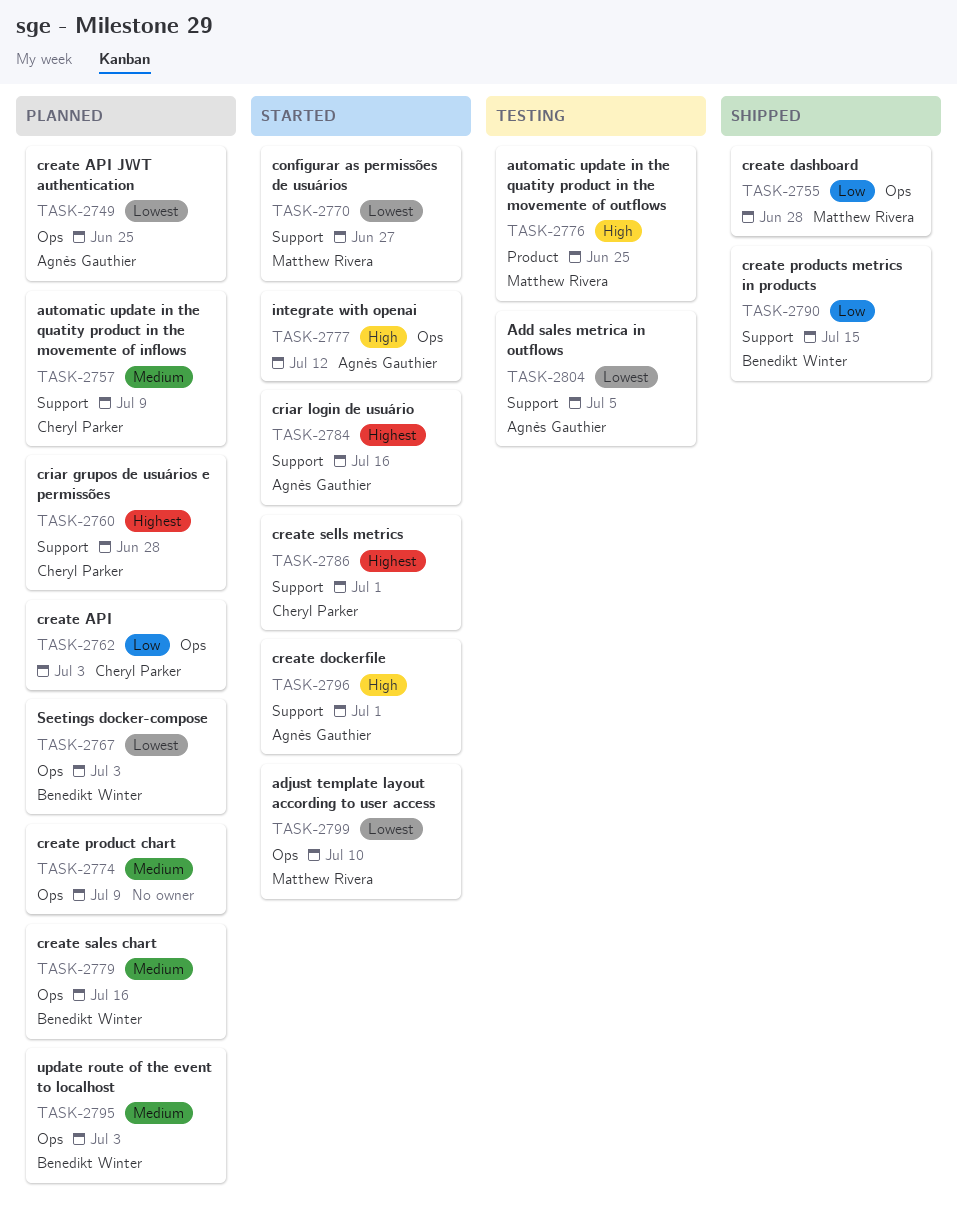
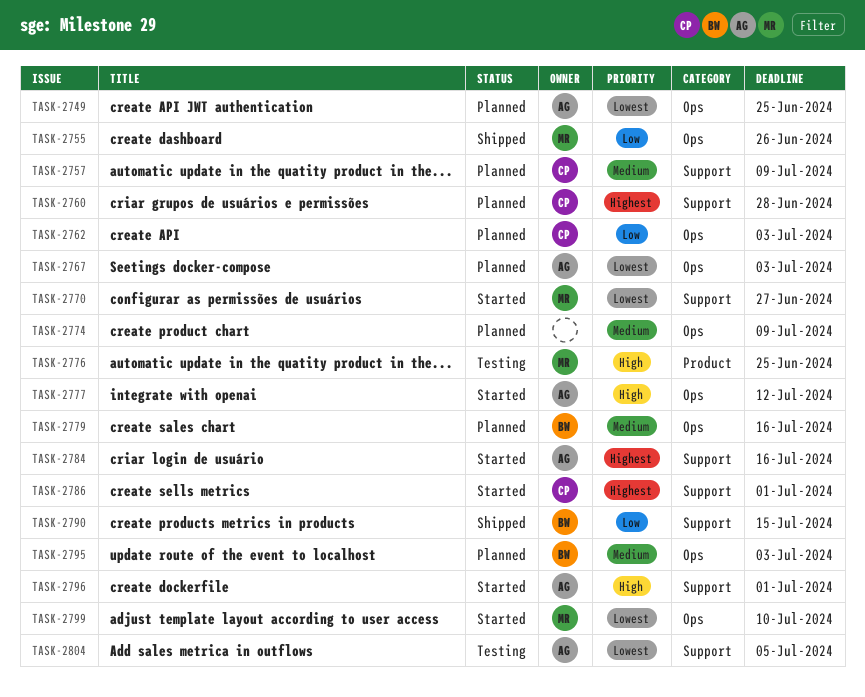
TASK-2755, due: Jun 28 -> Jun 26
TASK-2767, owner: Benedikt Winter -> Agnès Gauthier

